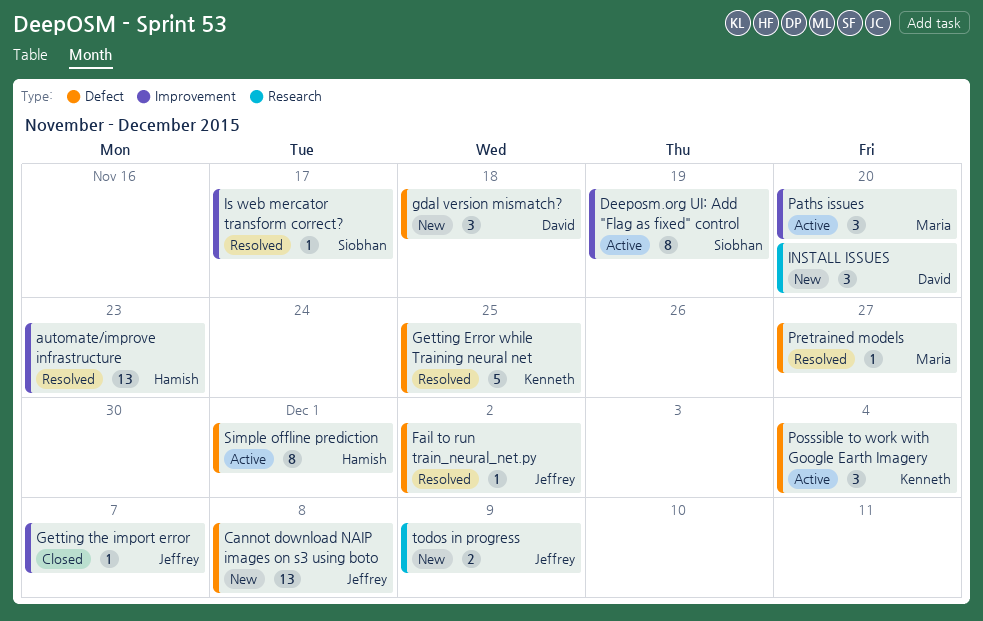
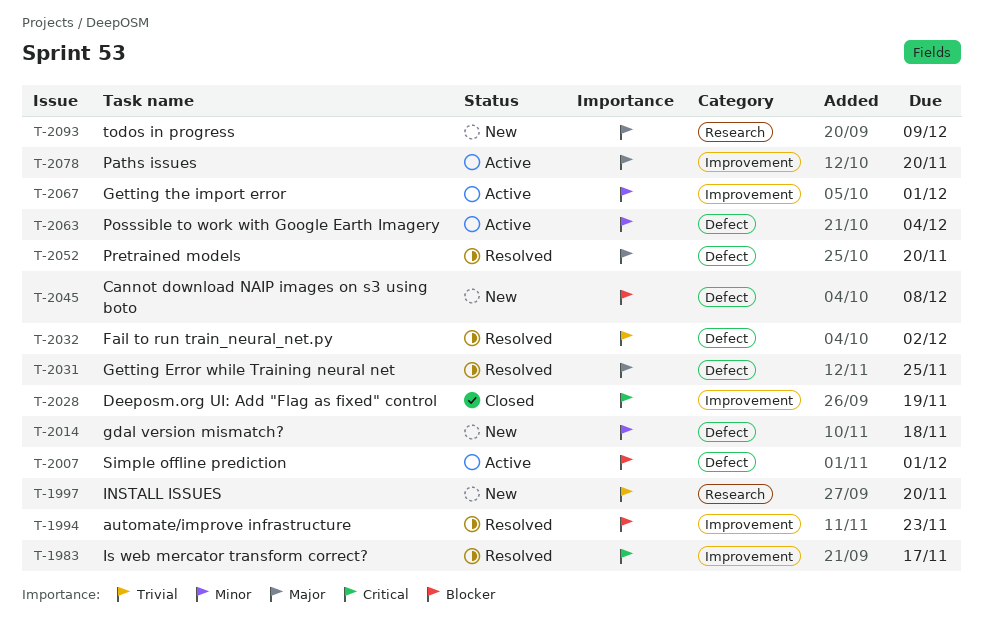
Deeposm.org UI: Add "Flag as fixed" control, status: Active -> Closed
Getting the import error, status: Closed -> Active
Getting the import error, due: Dec 7 -> Dec 1
Pretrained models, due: Nov 27 -> Nov 20

